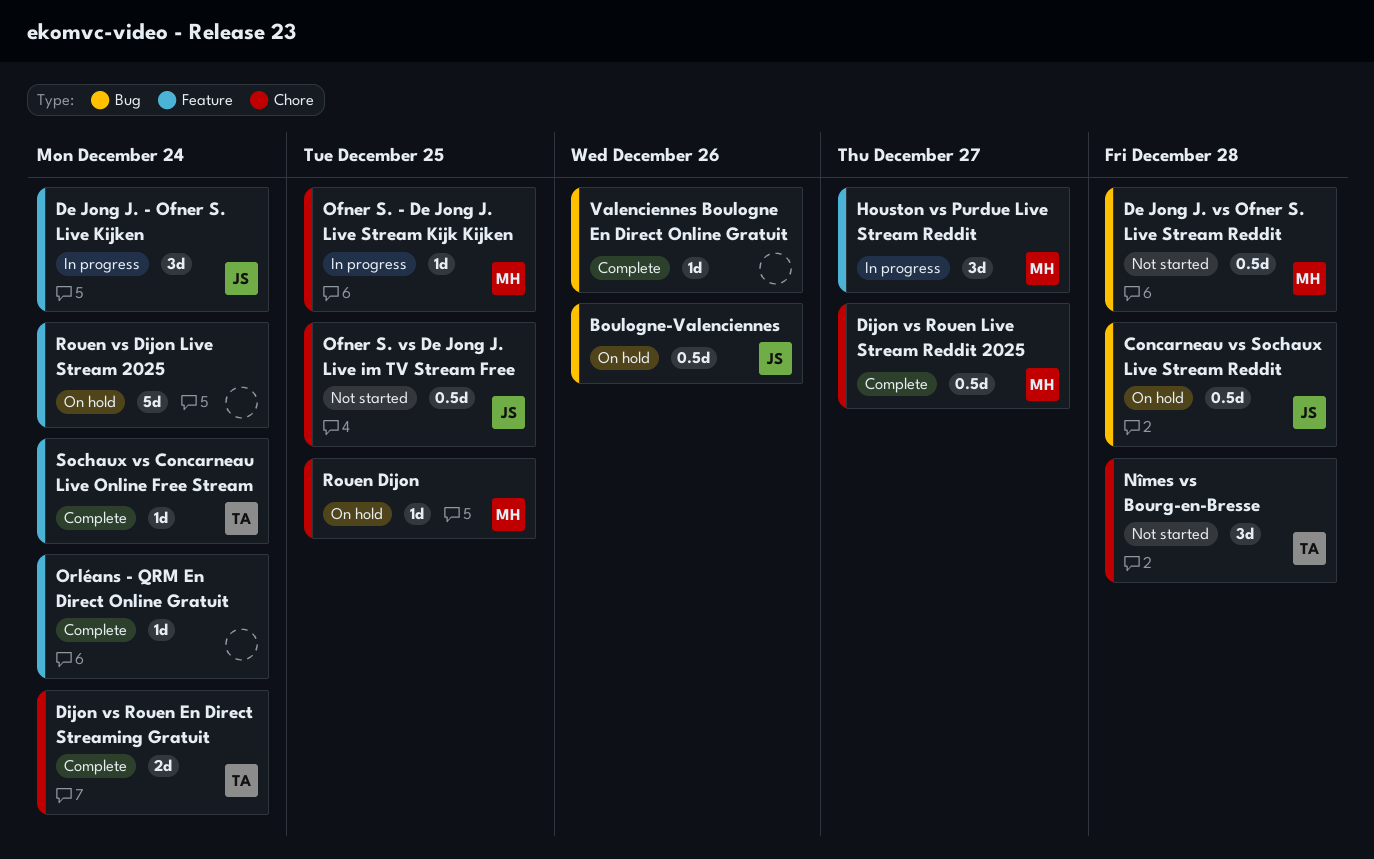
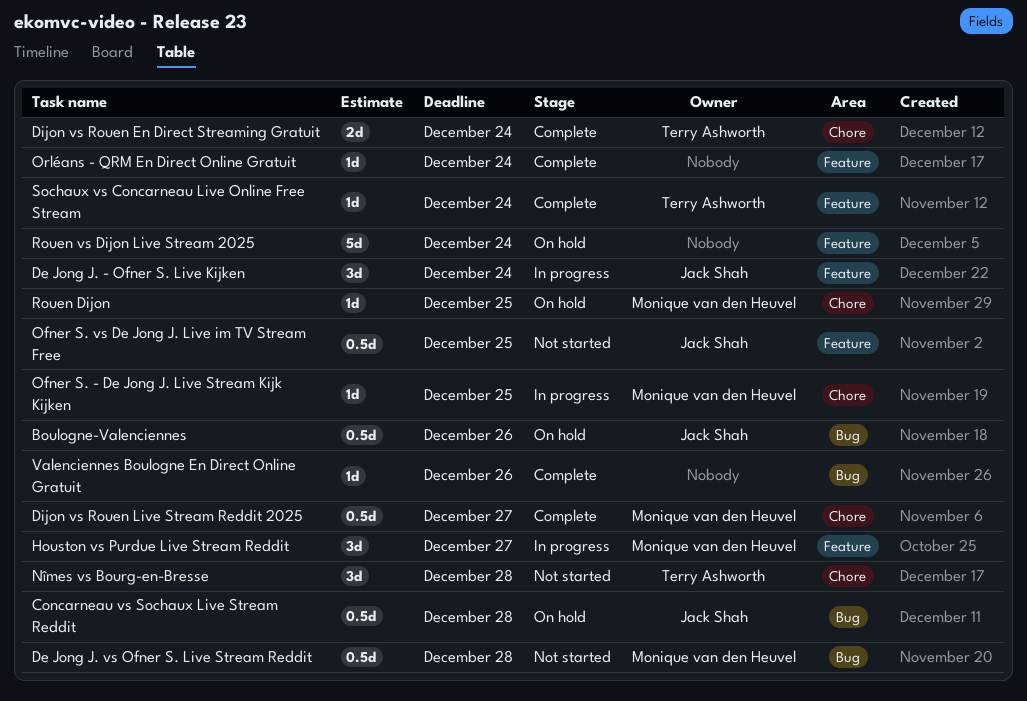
Ofner S. vs De Jong J. Live im TV Stream Free, label: Chore -> Feature

